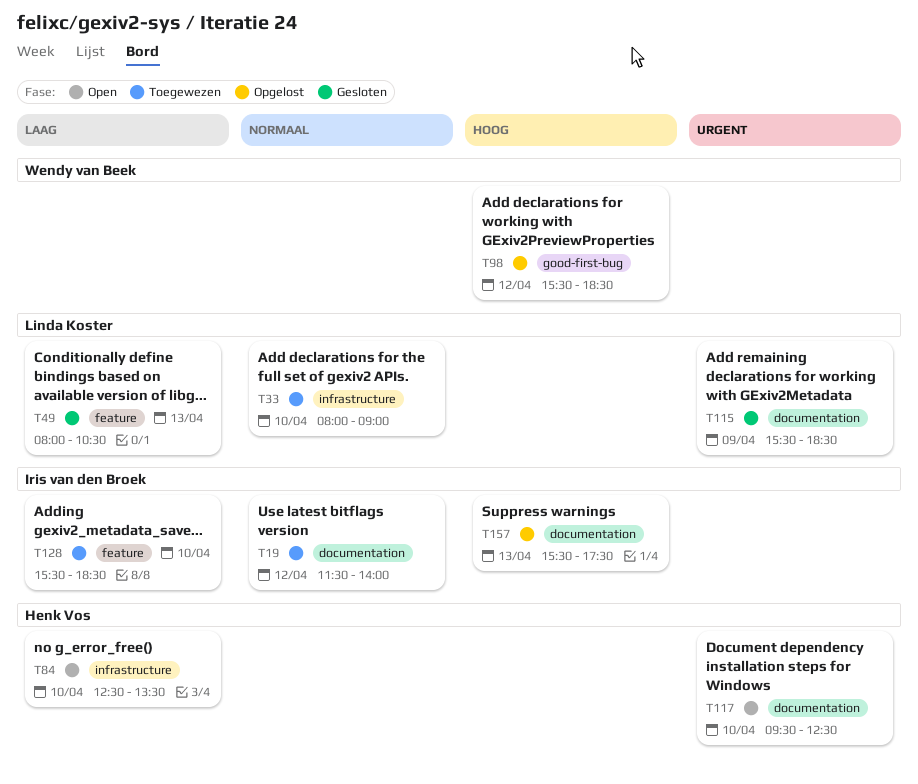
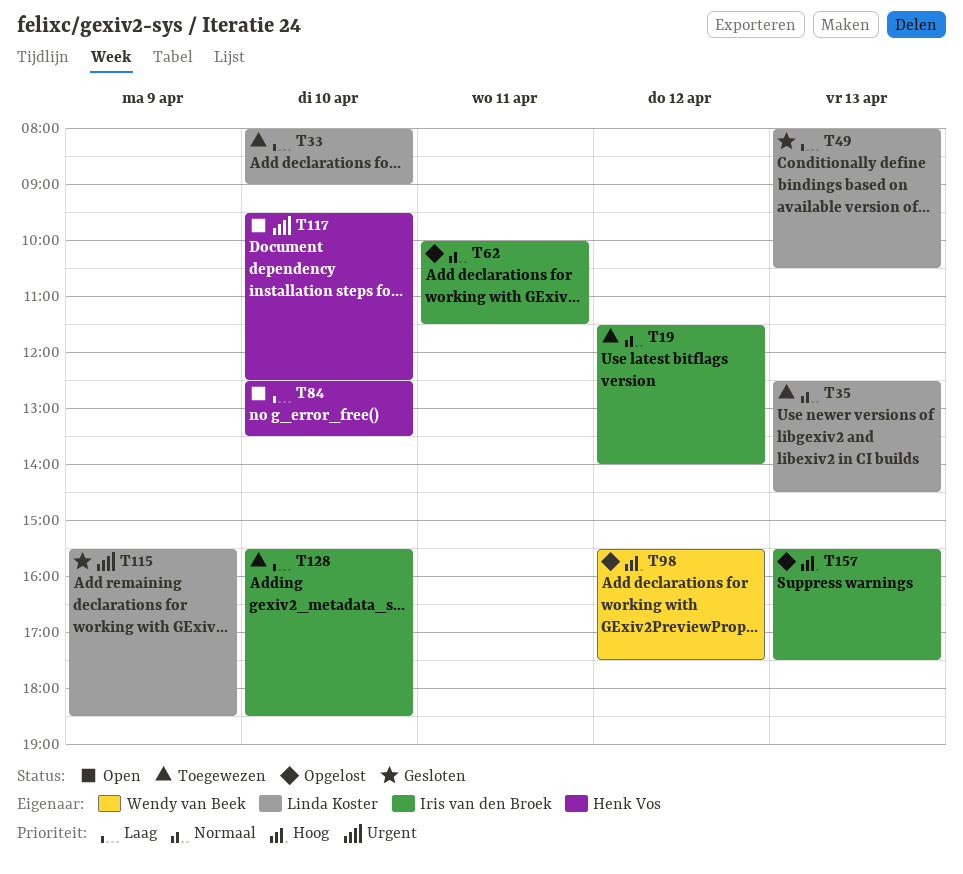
T33, priority: Normaal -> Laag
T35: none -> present
T62: none -> present
T98, ends: 18:30 -> 17:30

